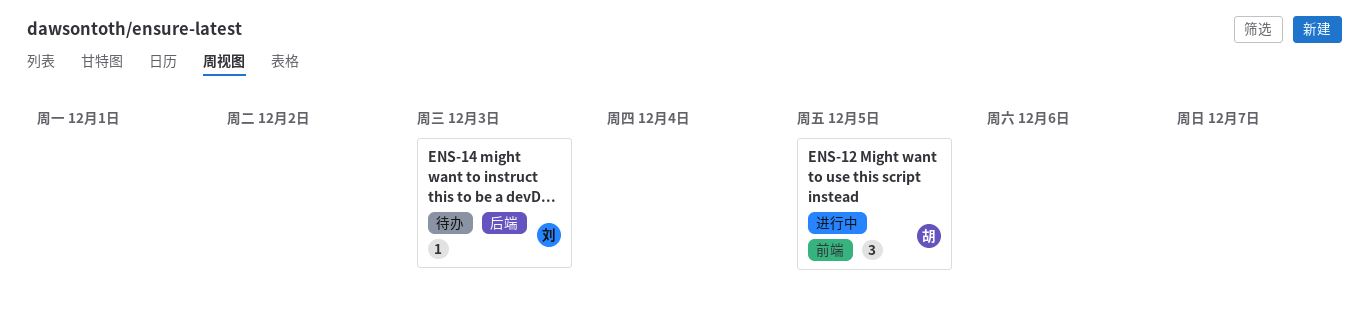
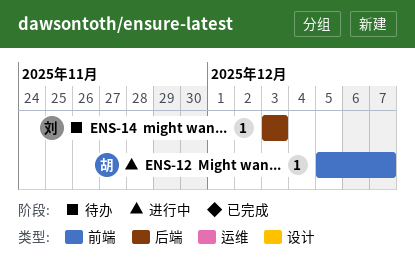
ENS-12, estimate: 3 -> 1
ENS-12, due: Dec 5 -> Dec 7

